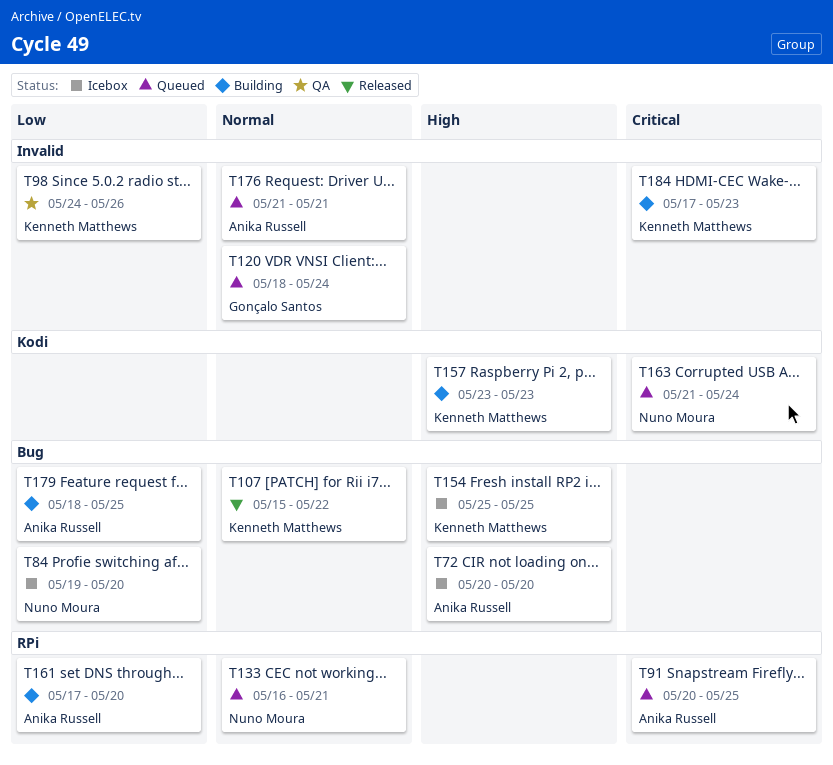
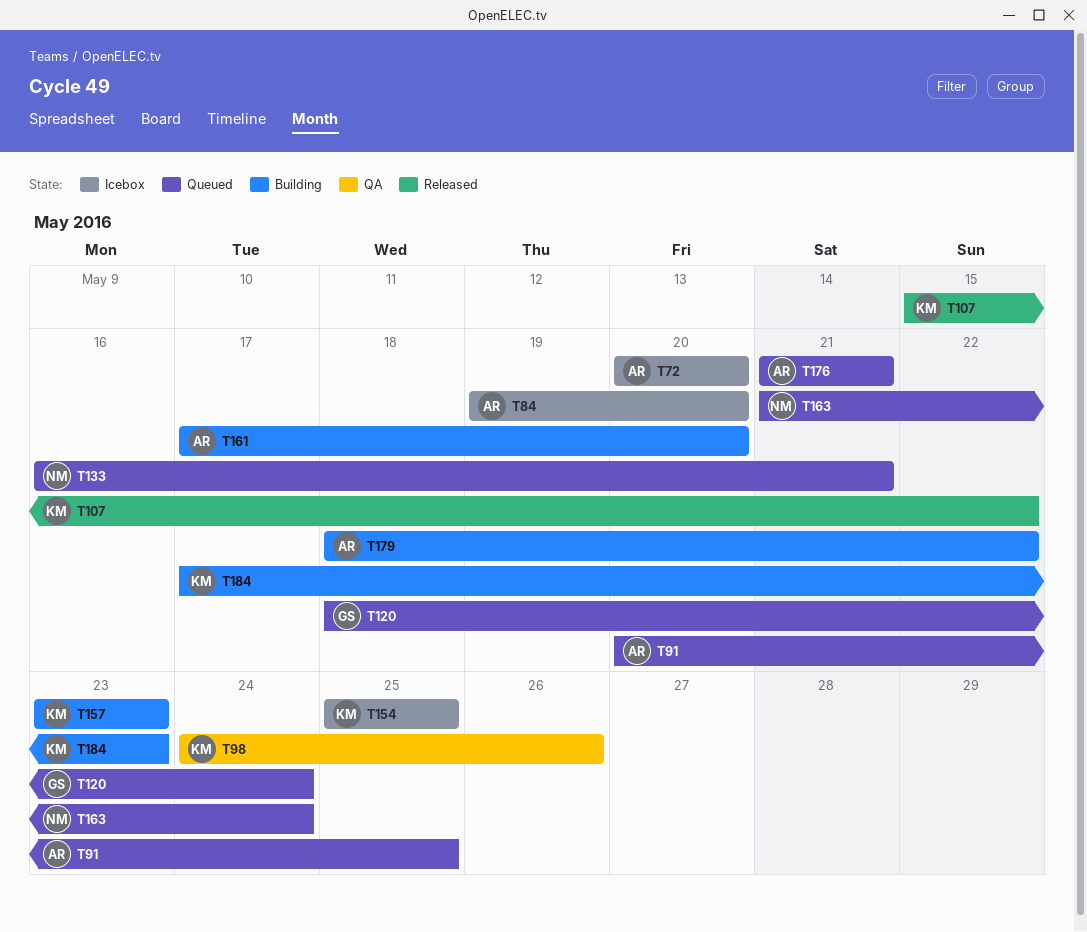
T84, owner: Nuno Moura -> Anika Russell
T179, due: May 25 -> May 22

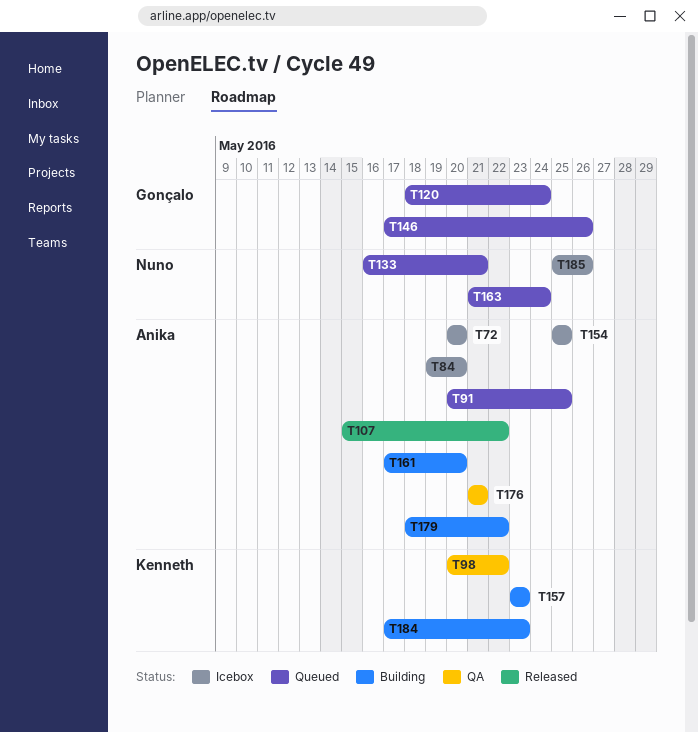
T98, start: May 24 -> May 20
T98, due: May 26 -> May 22
T107, owner: Kenneth -> Anika
T146: none -> present
T154, owner: Kenneth -> Anika
T176, status: Queued -> QA
T185: none -> present

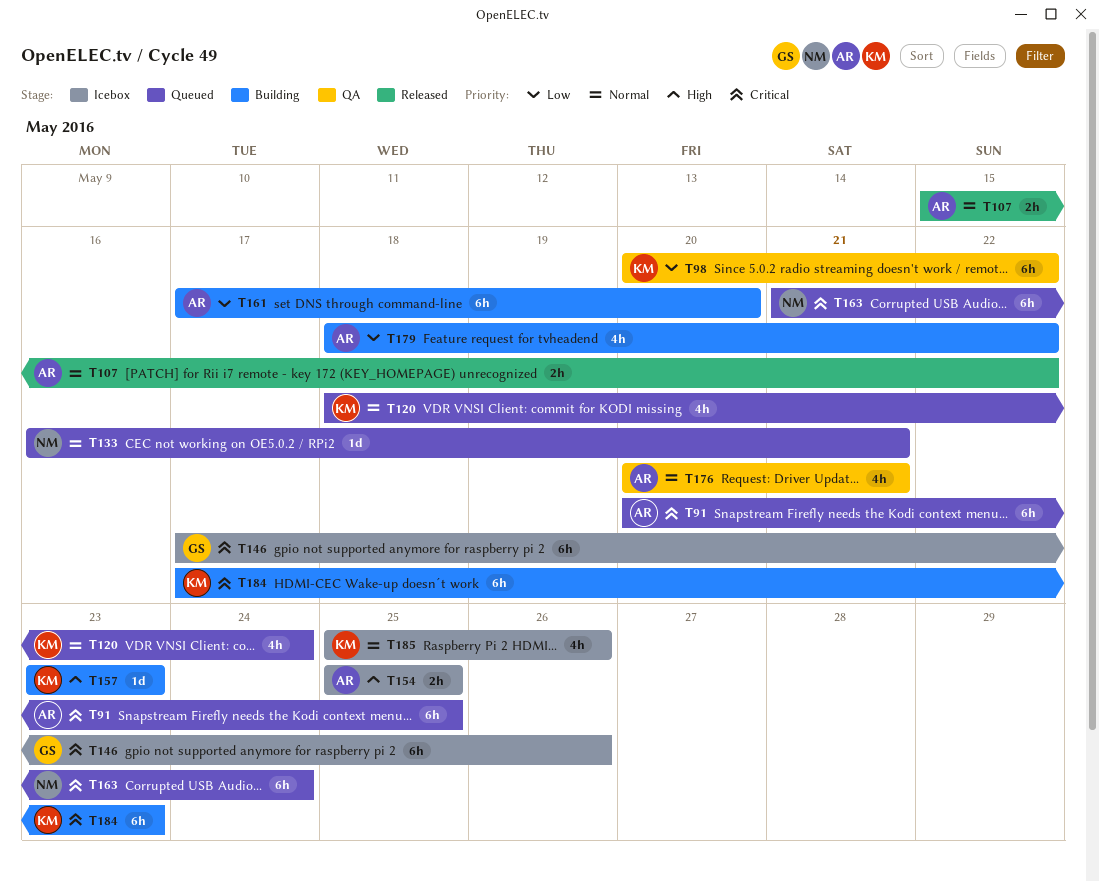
T72: present -> none
T84: present -> none
T120, owner: Gonçalo -> Kenneth
T146, status: Queued -> Icebox
T176, start: May 21 -> May 20
T185, owner: Nuno -> Kenneth

